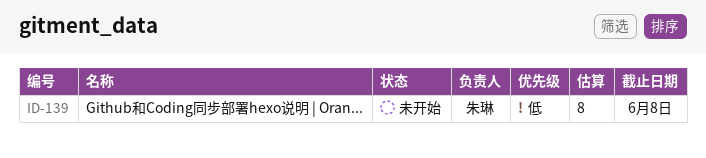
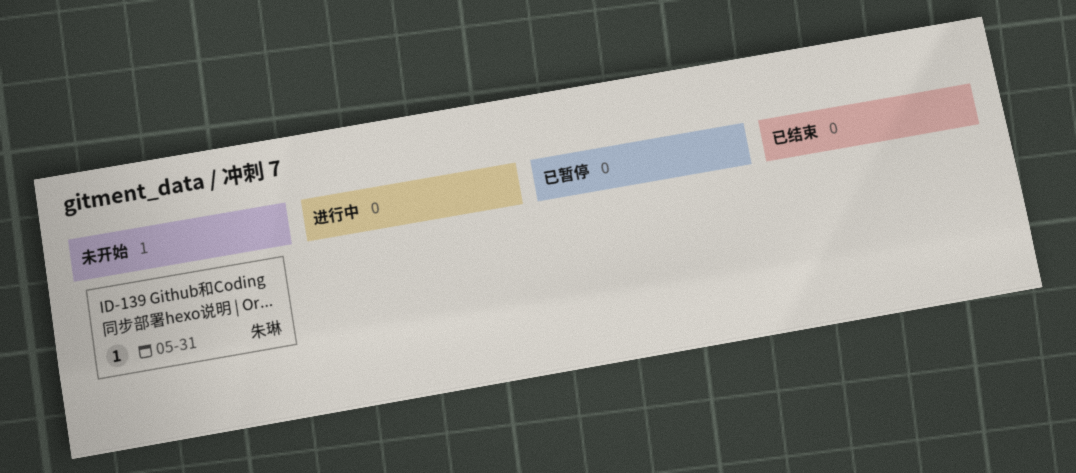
ID-139, estimate: 8 -> 1
ID-139, due: Jun 8 -> May 31

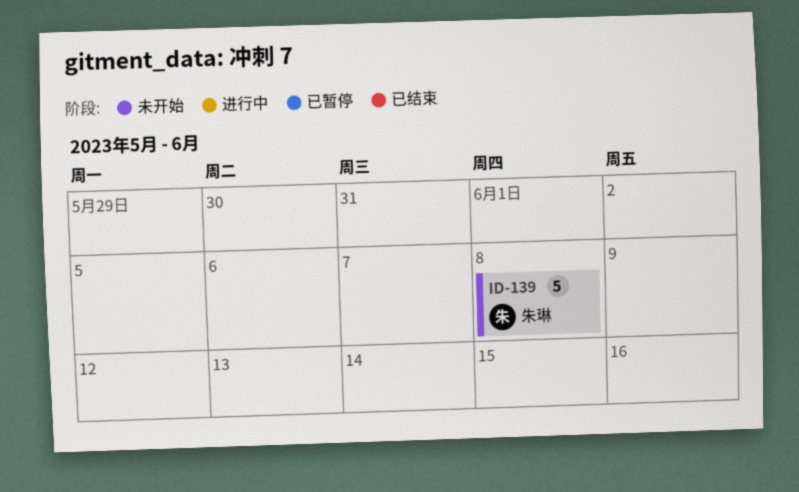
ID-139, estimate: 1 -> 5
ID-139, due: May 31 -> Jun 8

